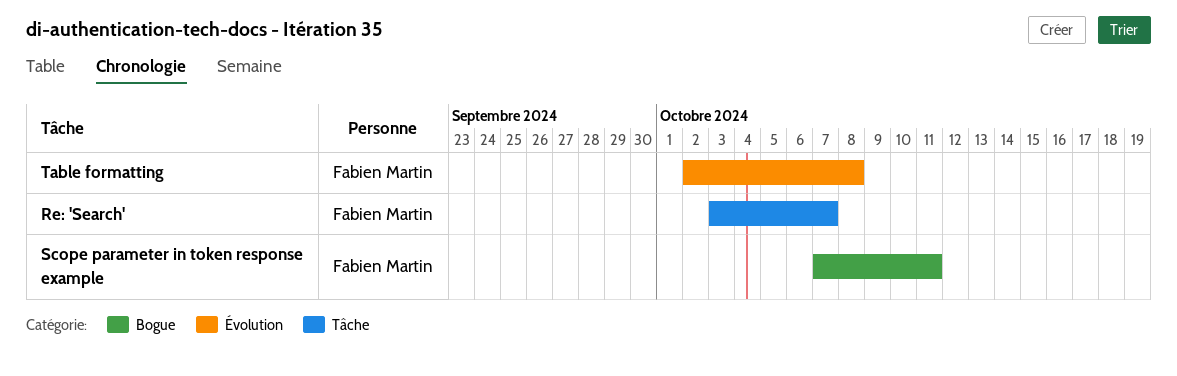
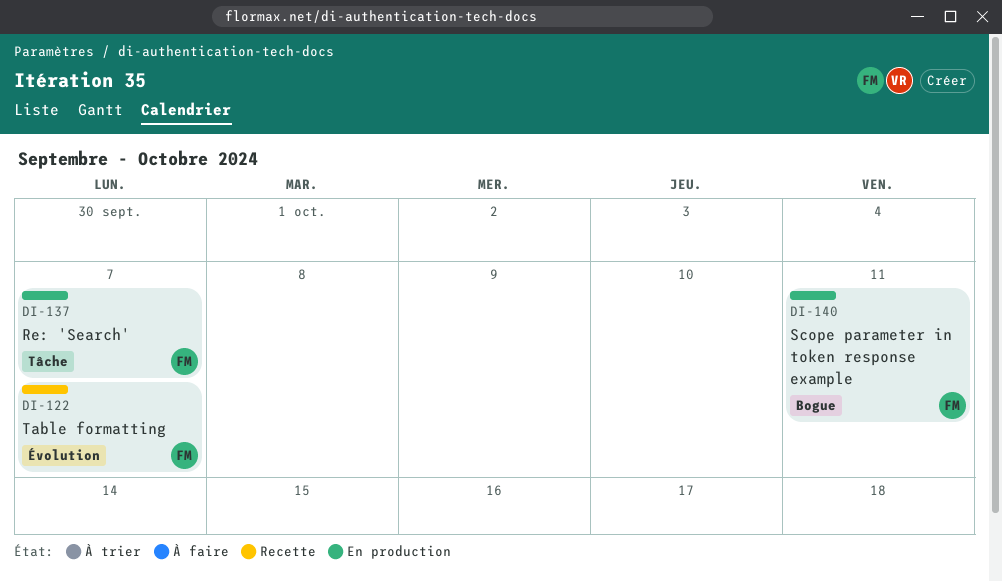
Table formatting, due: Oct 8 -> Oct 7

